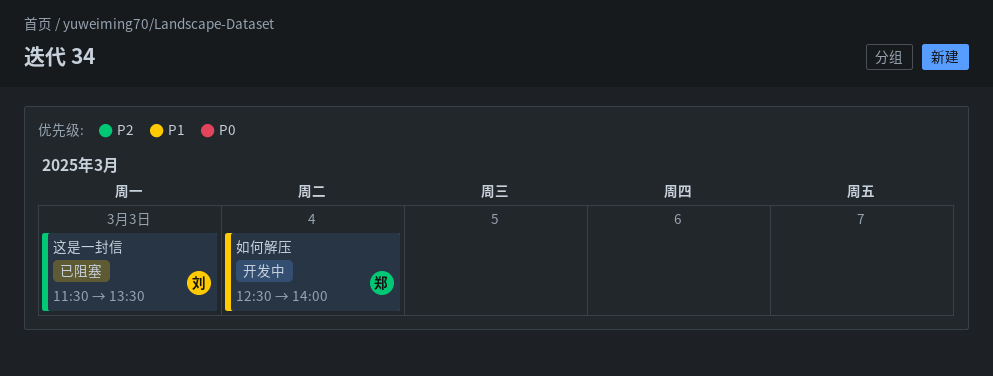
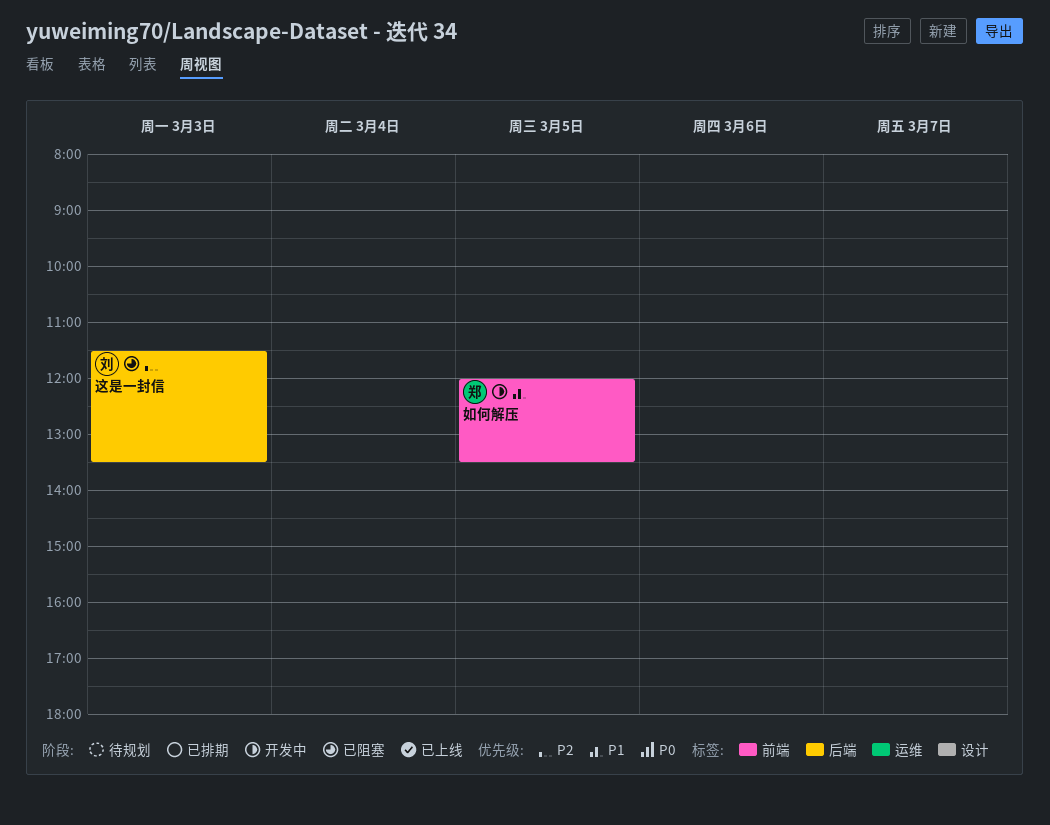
如何解压, day: Mar 4 -> Mar 5
如何解压, begins: 12:30 -> 12:00
如何解压, ends: 14:00 -> 13:30

